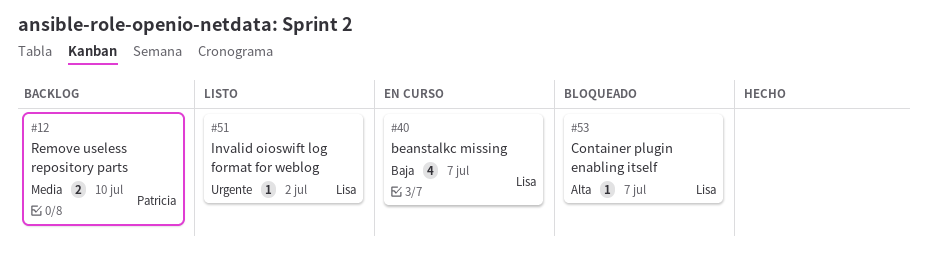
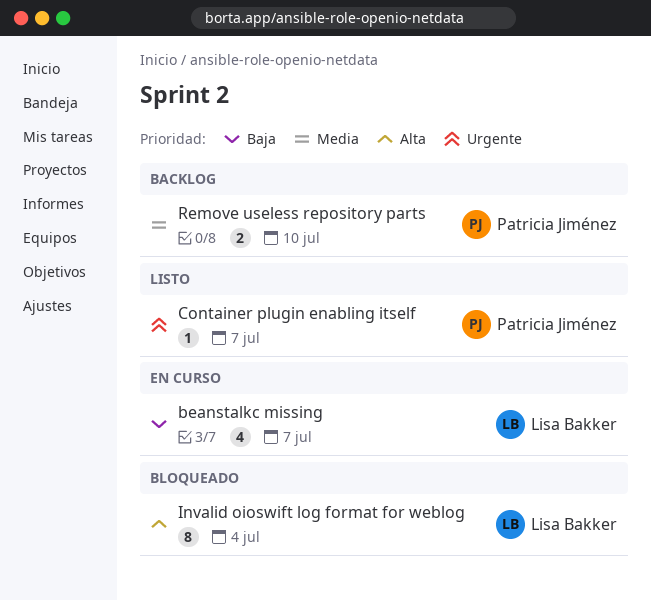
Container plugin enabling itself, status: Bloqueado -> Listo
Container plugin enabling itself, owner: Lisa Bakker -> Patricia Jiménez
Container plugin enabling itself, priority: Alta -> Urgente
Invalid oioswift log format for weblog, status: Listo -> Bloqueado
Invalid oioswift log format for weblog, priority: Urgente -> Alta
Invalid oioswift log format for weblog, estimate: 1 -> 8
Invalid oioswift log format for weblog, due: Jul 2 -> Jul 4

